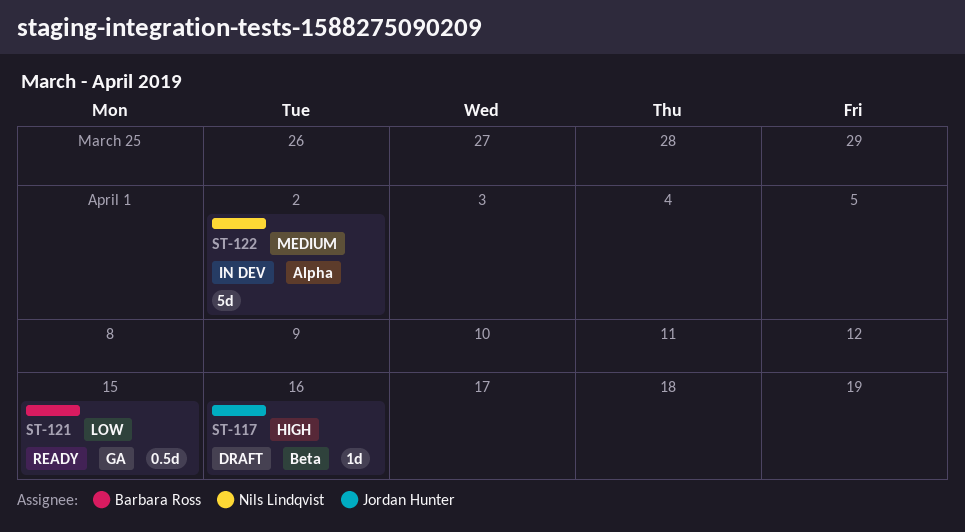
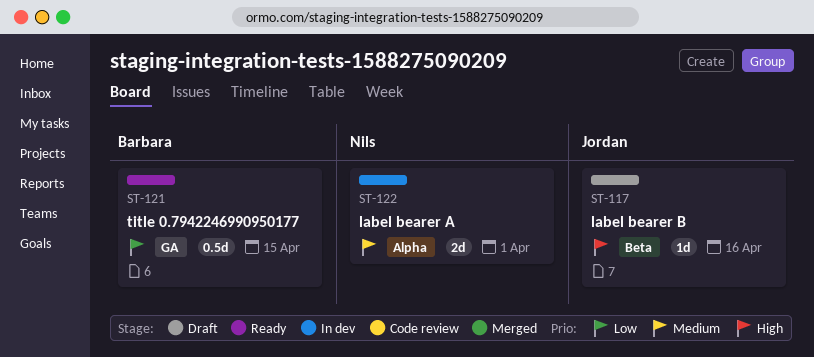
ST-122, estimate: 5d -> 2d
ST-122, due: Apr 2 -> Apr 1

